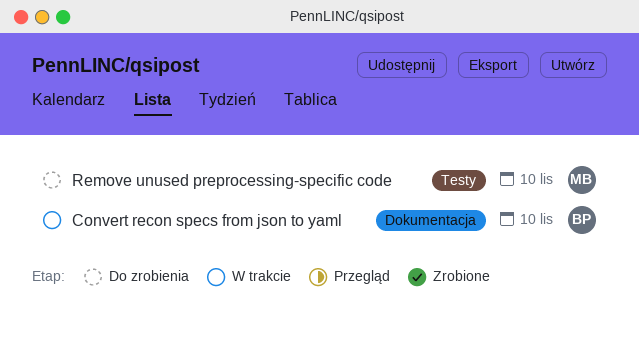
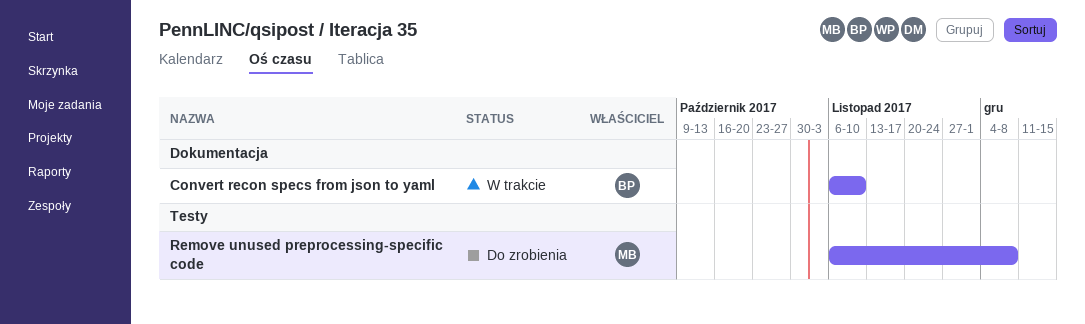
Remove unused preprocessing-specific code, due: Nov 10 -> Dec 8

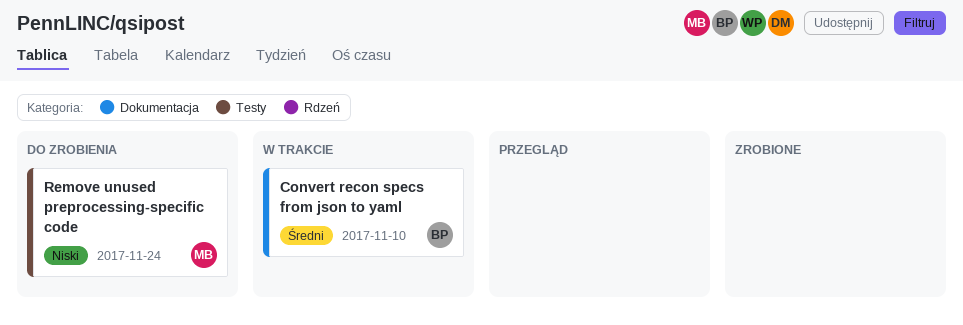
Remove unused preprocessing-specific code, due: Dec 8 -> Nov 24

